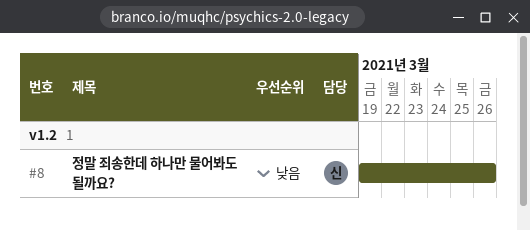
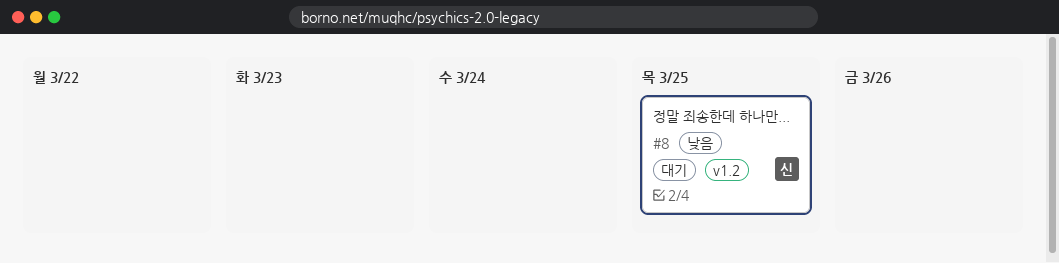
#8, due: Mar 26 -> Mar 25

